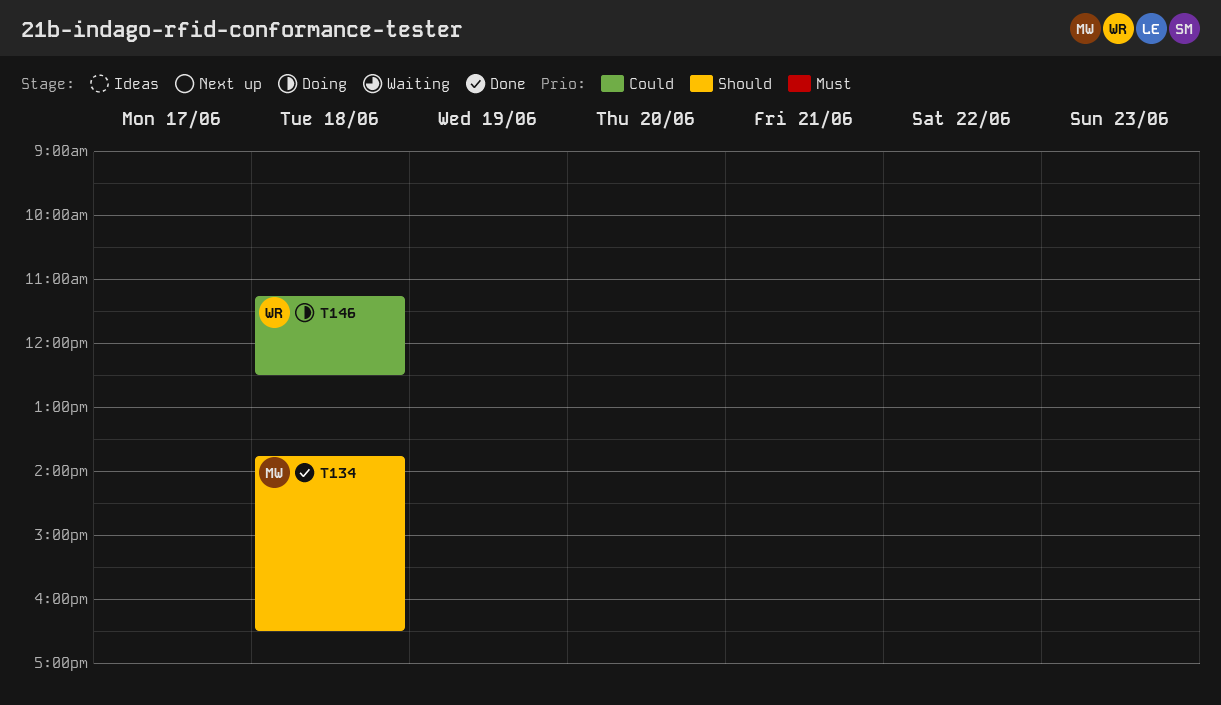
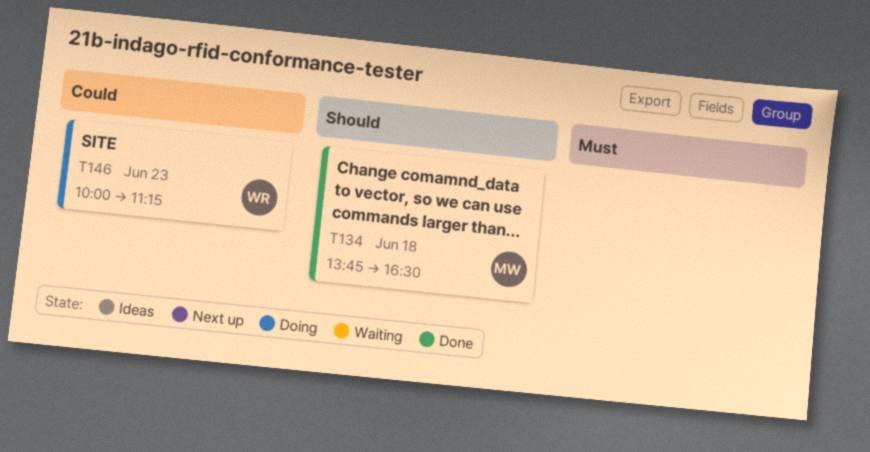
T146, day: Jun 18 -> Jun 23
T146, begins: 11:15 -> 10:00
T146, ends: 12:30 -> 11:15

